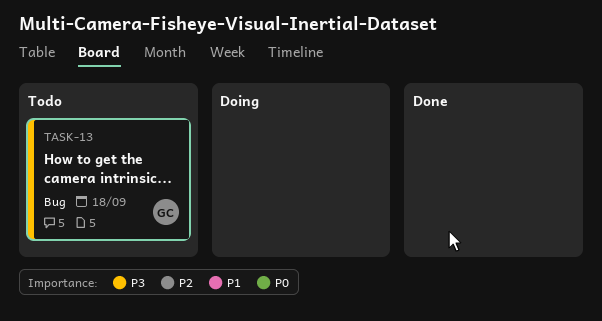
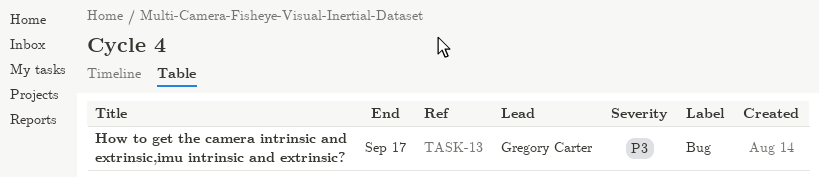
TASK-13, due: Sep 18 -> Sep 17

